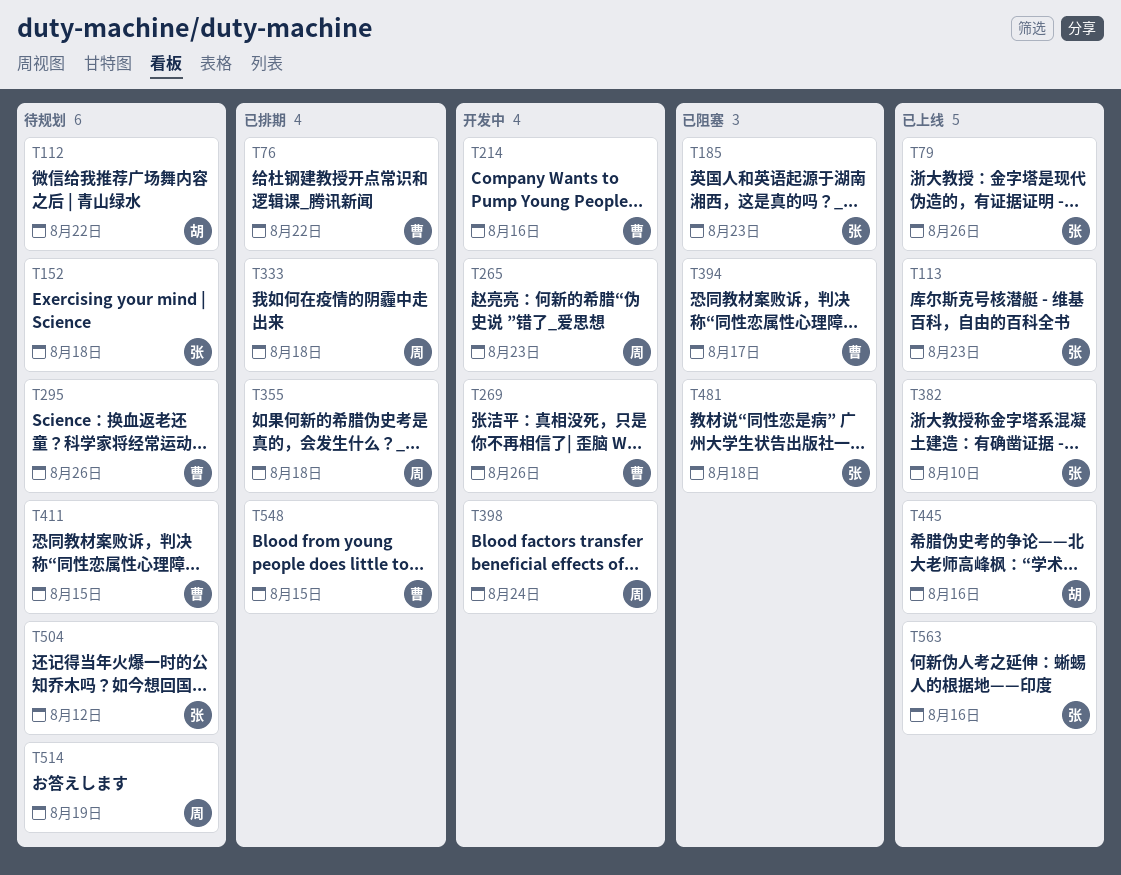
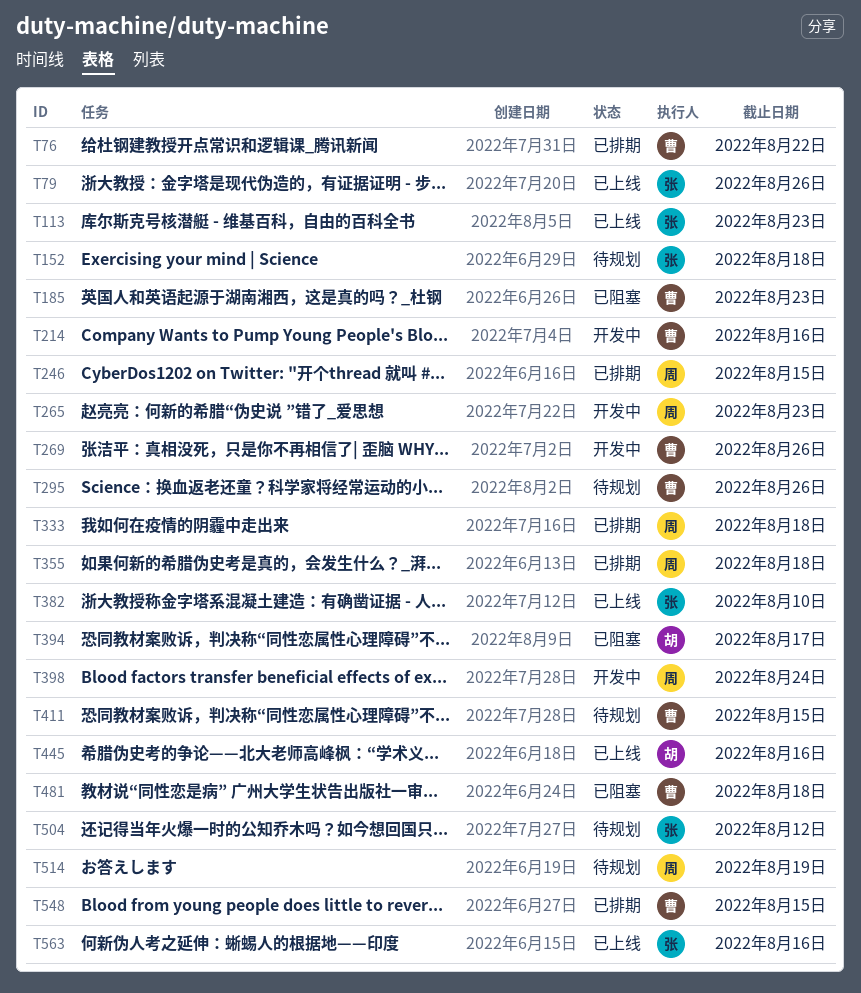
T112: present -> none
T185, owner: 张 -> 曹
T246: none -> present
T394, owner: 曹 -> 胡
T481, owner: 张 -> 曹

